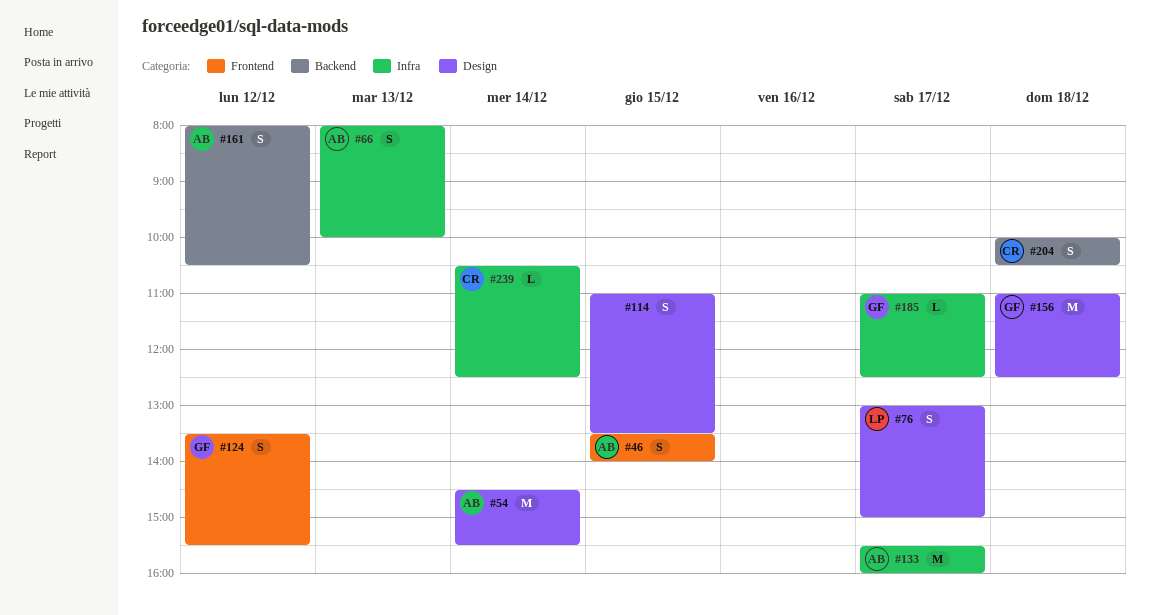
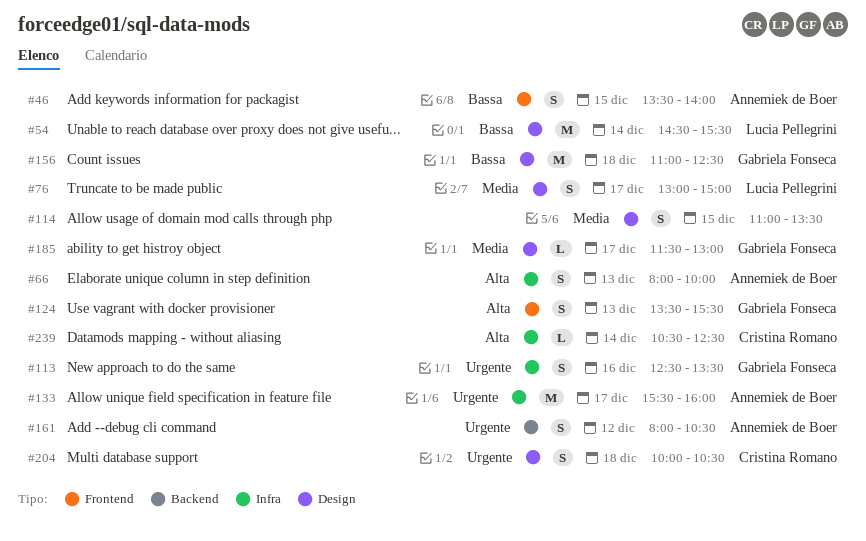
#54, owner: Annemiek de Boer -> Lucia Pellegrini
#113: none -> present
#124, day: Dec 12 -> Dec 13
#185, label: Infra -> Design
#185, begins: 11:00 -> 11:30
#185, ends: 12:30 -> 13:00
#204, label: Backend -> Design

